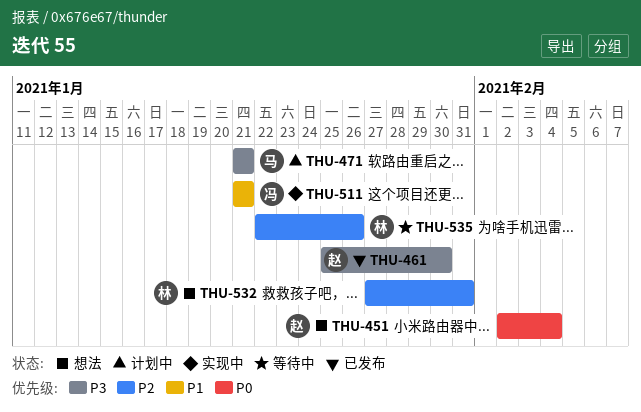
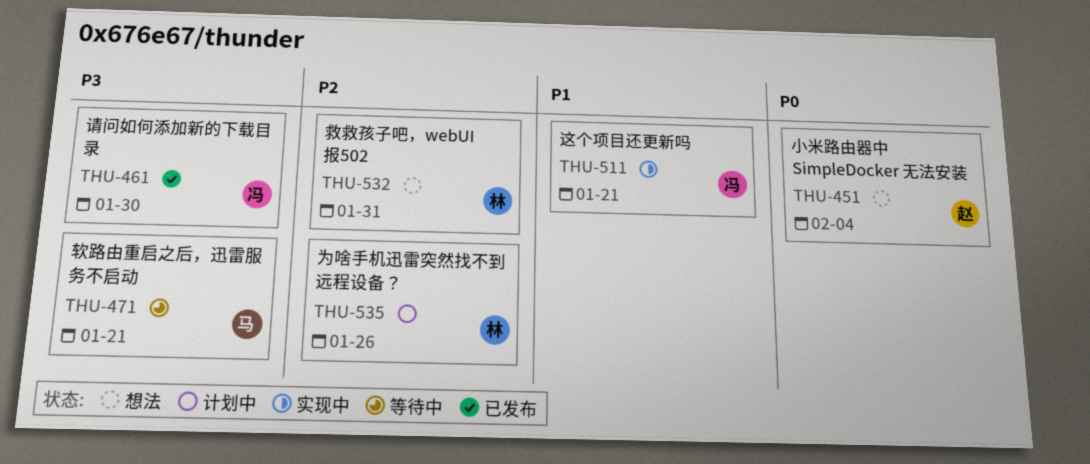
THU-461, owner: 赵 -> 冯
THU-471, status: 计划中 -> 等待中
THU-535, status: 等待中 -> 计划中

